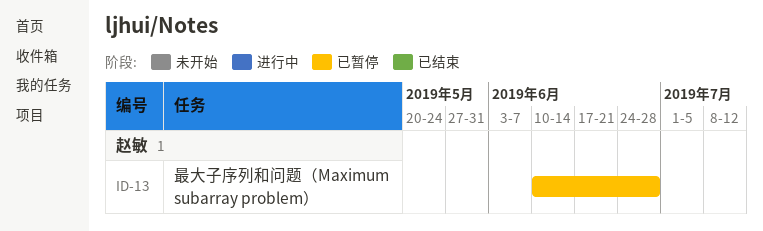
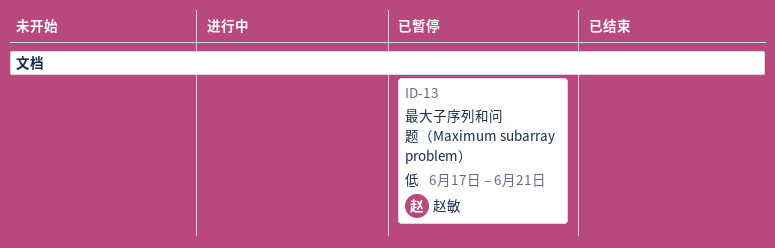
ID-13, start: Jun 10 -> Jun 17
ID-13, due: Jun 28 -> Jun 21

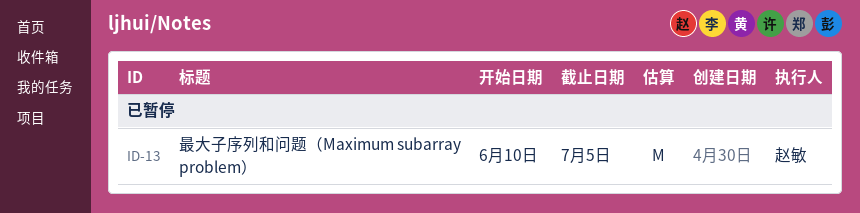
ID-13, start: Jun 17 -> Jun 10
ID-13, due: Jun 21 -> Jul 5

